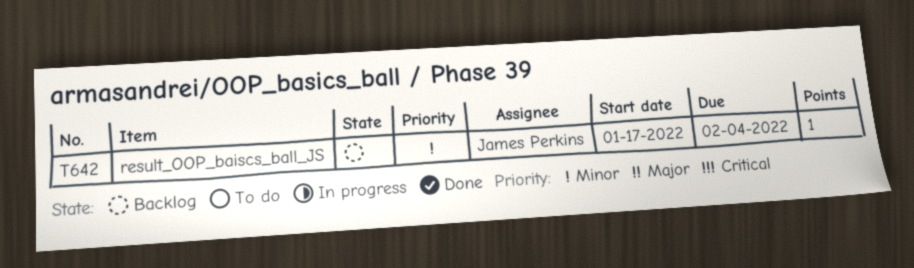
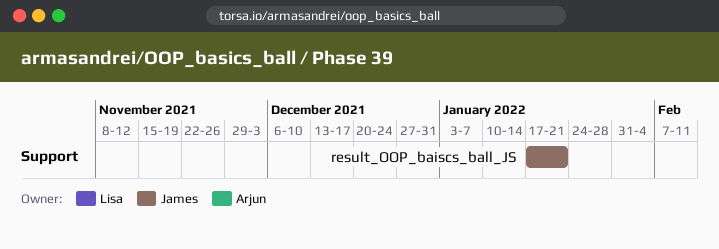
result_OOP_baiscs_ball_JS, due: Feb 4 -> Jan 21

